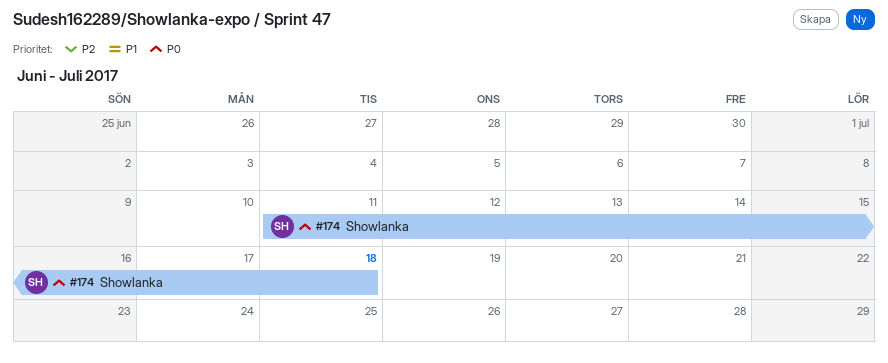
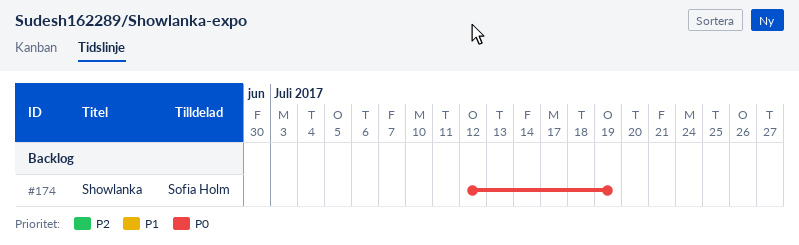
#174, start: Jul 11 -> Jul 12
#174, due: Jul 18 -> Jul 19

